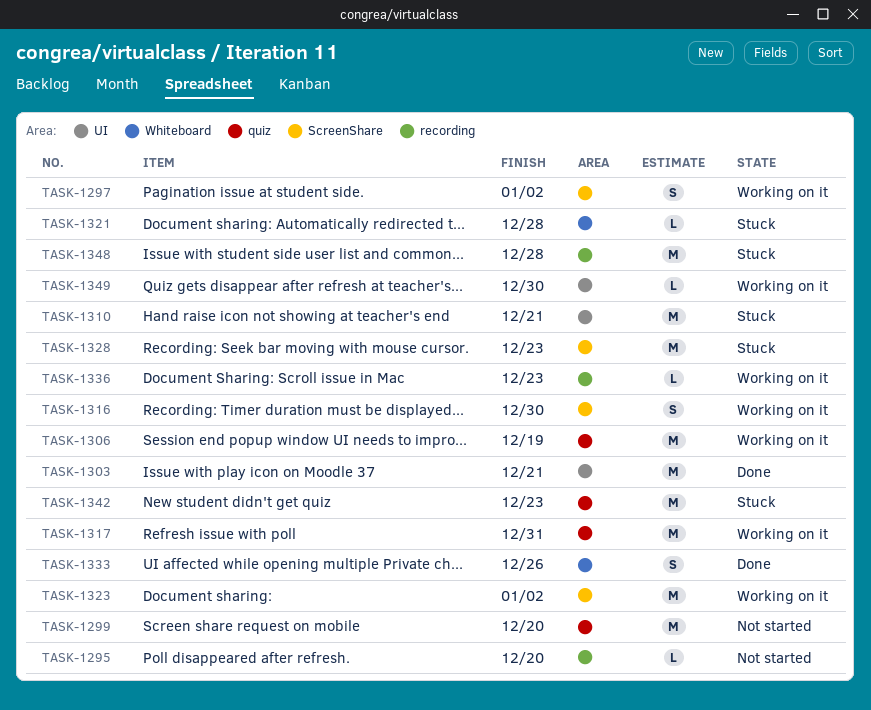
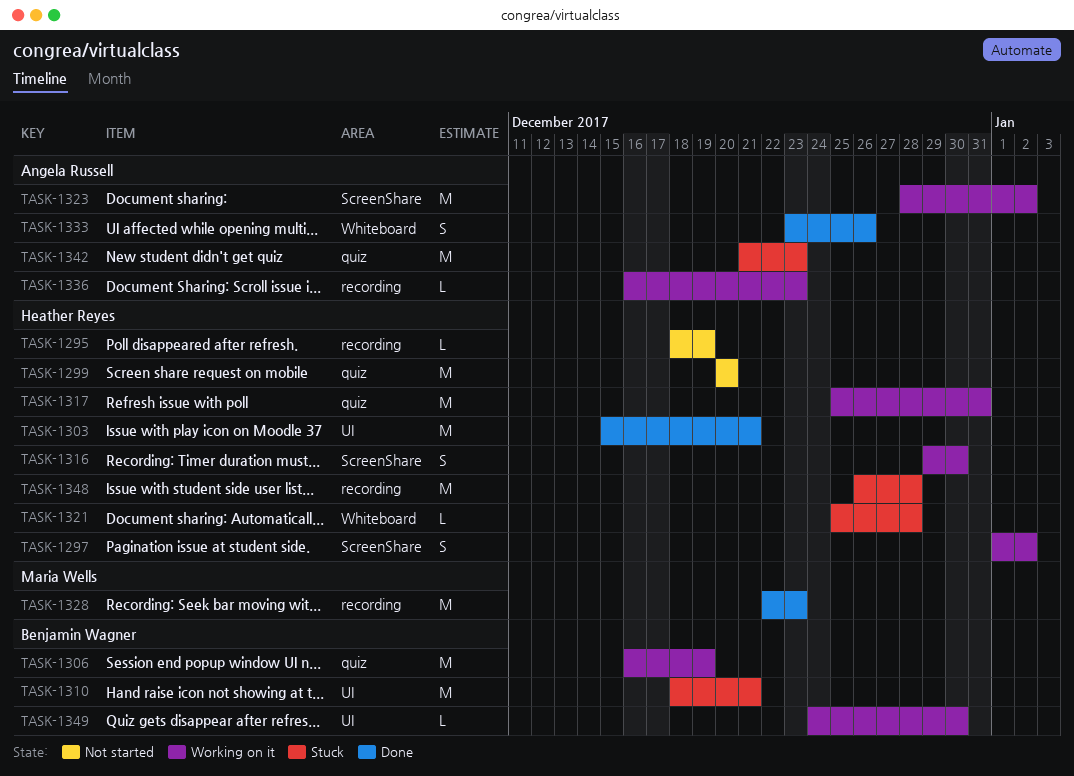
TASK-1295, due: Dec 20 -> Dec 19
TASK-1328, status: Stuck -> Done
TASK-1328, label: ScreenShare -> recording

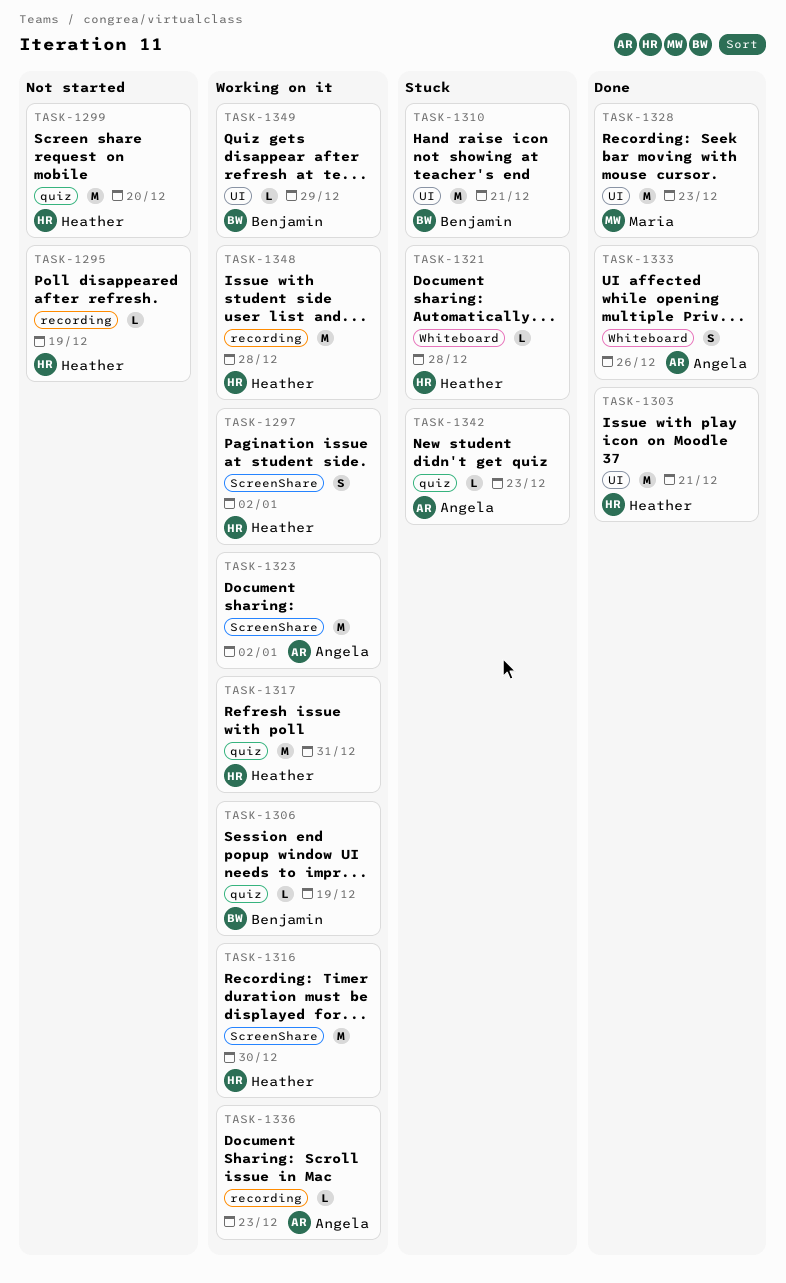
TASK-1306, estimate: M -> L
TASK-1316, estimate: S -> M
TASK-1328, label: recording -> UI
TASK-1342, estimate: M -> L
TASK-1348, status: Stuck -> Working on it
TASK-1349, due: Dec 30 -> Dec 29

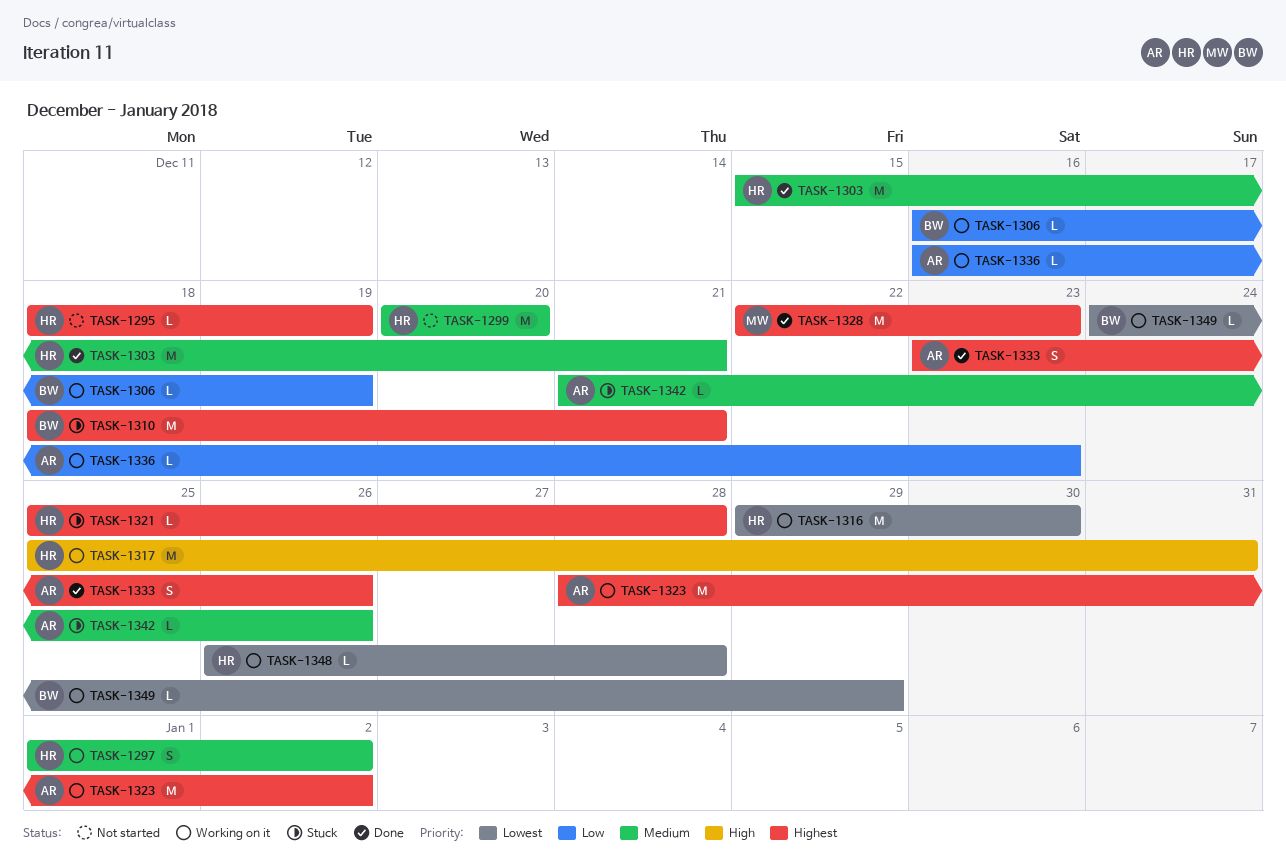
TASK-1342, due: Dec 23 -> Dec 26
TASK-1348, estimate: M -> L

